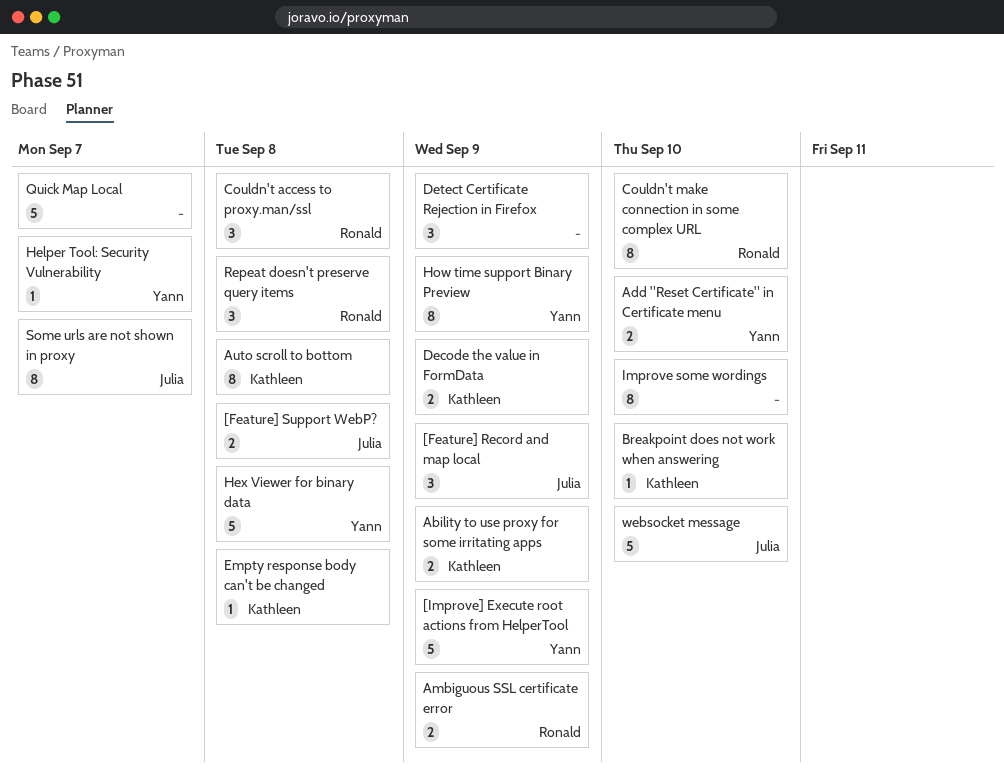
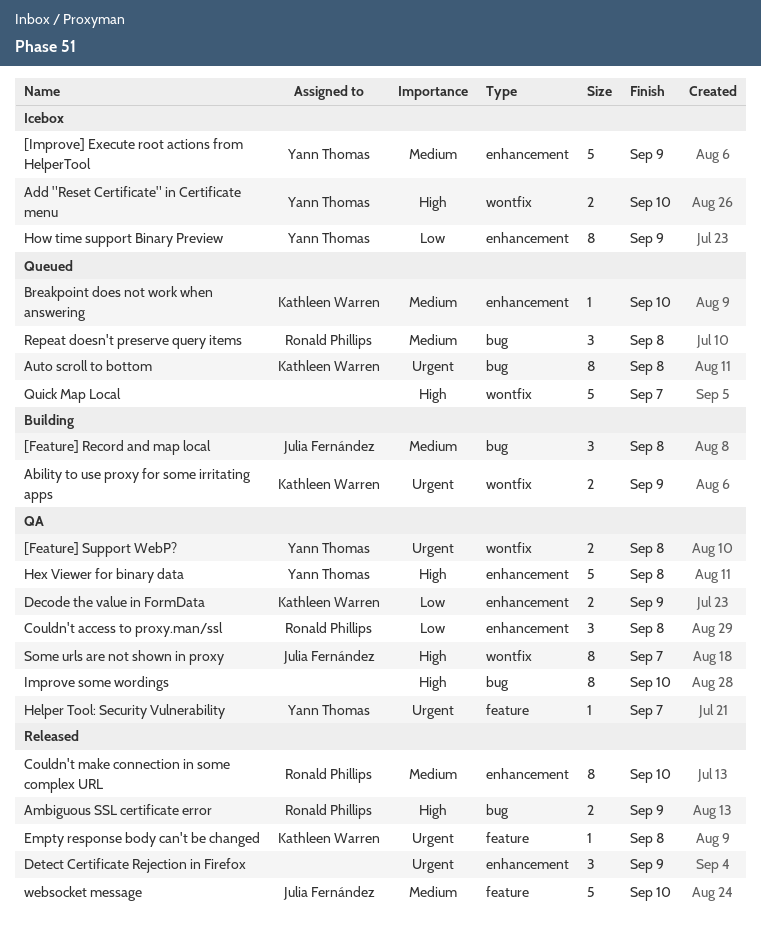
[Feature] Record and map local, due: Sep 9 -> Sep 8
[Feature] Support WebP?, owner: Julia Fernández -> Yann Thomas

